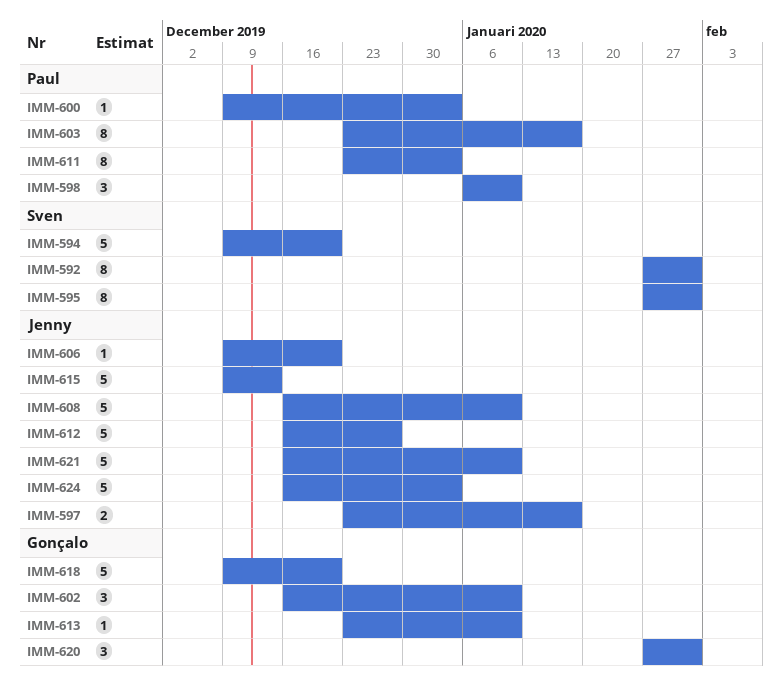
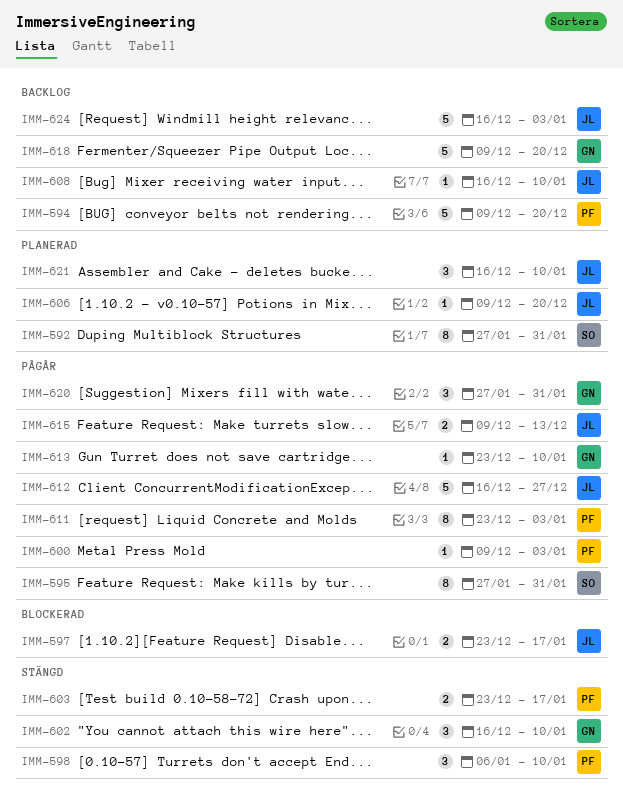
IMM-594, owner: Sven -> Paul
IMM-603, estimate: 8 -> 2
IMM-608, estimate: 5 -> 1
IMM-615, estimate: 5 -> 2
IMM-621, estimate: 5 -> 3

